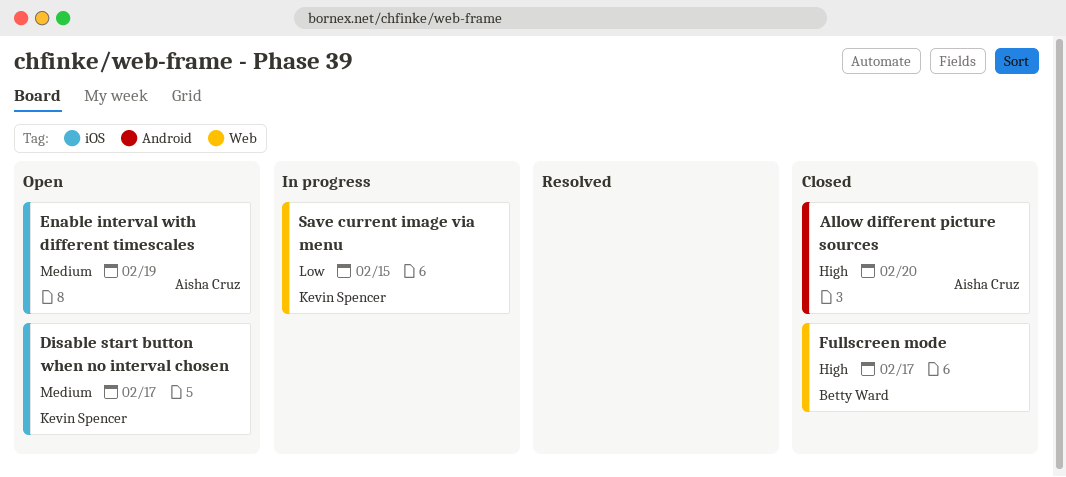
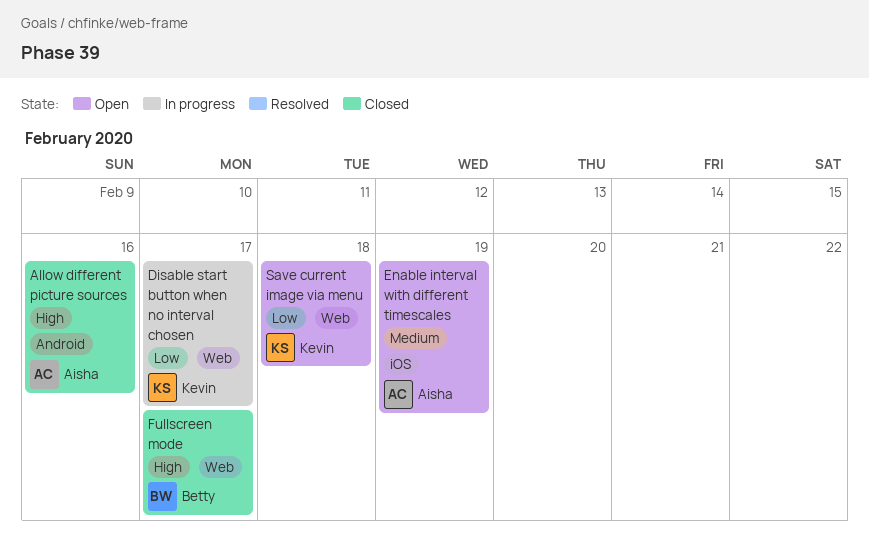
Allow different picture sources, due: Feb 20 -> Feb 16
Disable start button when no interval chosen, status: Open -> In progress
Disable start button when no interval chosen, priority: Medium -> Low
Disable start button when no interval chosen, label: iOS -> Web
Save current image via menu, status: In progress -> Open
Save current image via menu, due: Feb 15 -> Feb 18

